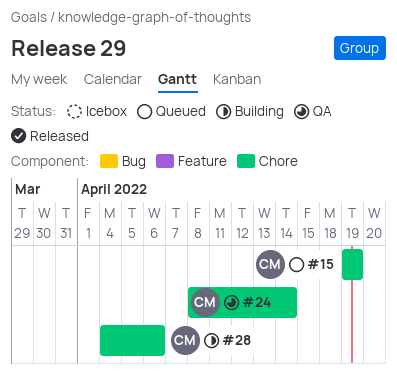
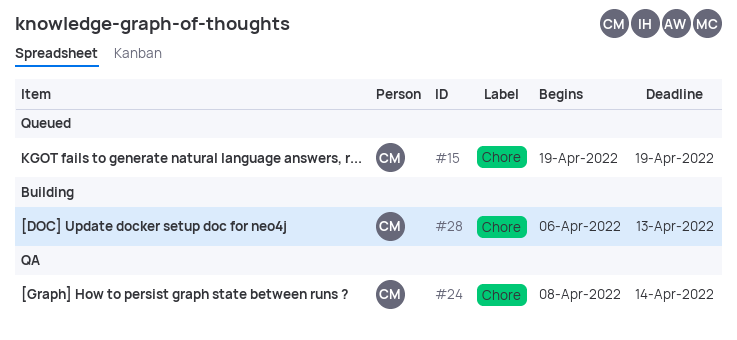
#28, start: Apr 4 -> Apr 6
#28, due: Apr 6 -> Apr 13

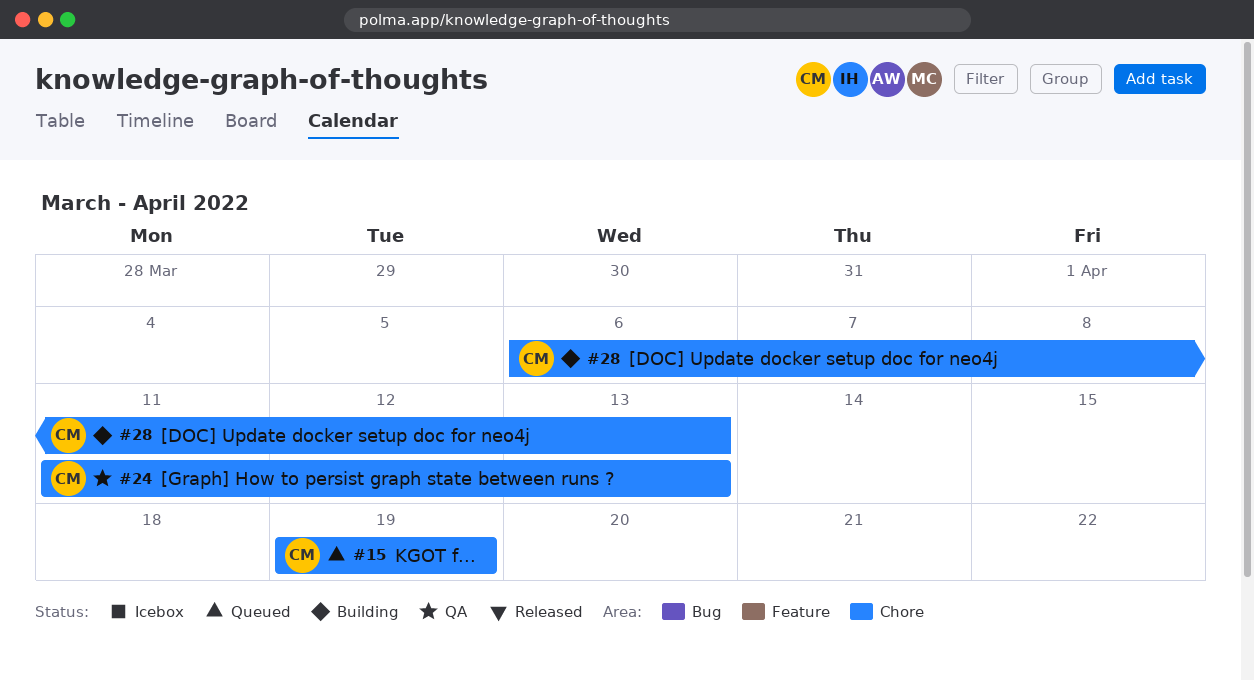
#24, start: Apr 8 -> Apr 11
#24, due: Apr 14 -> Apr 13

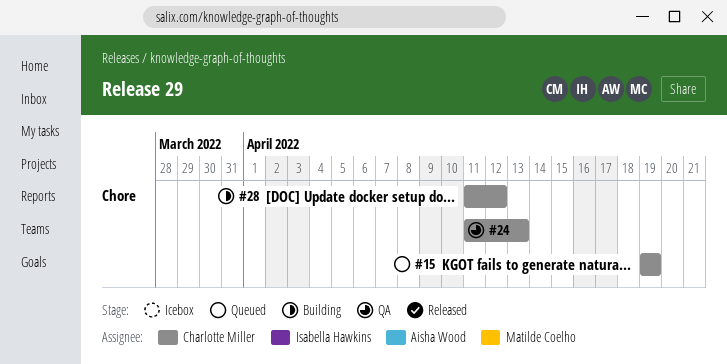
#28, start: Apr 6 -> Apr 11
#28, due: Apr 13 -> Apr 12

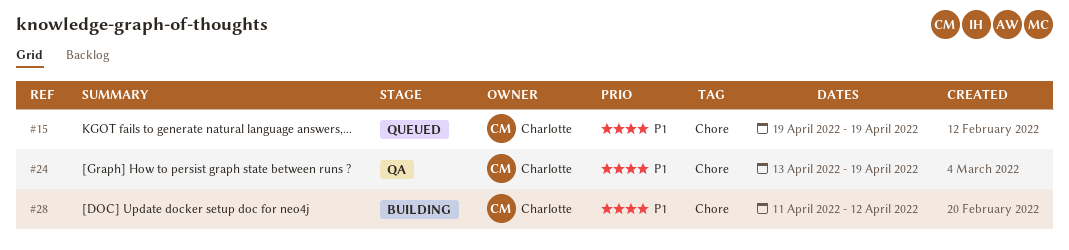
#24, start: Apr 11 -> Apr 13
#24, due: Apr 13 -> Apr 19

